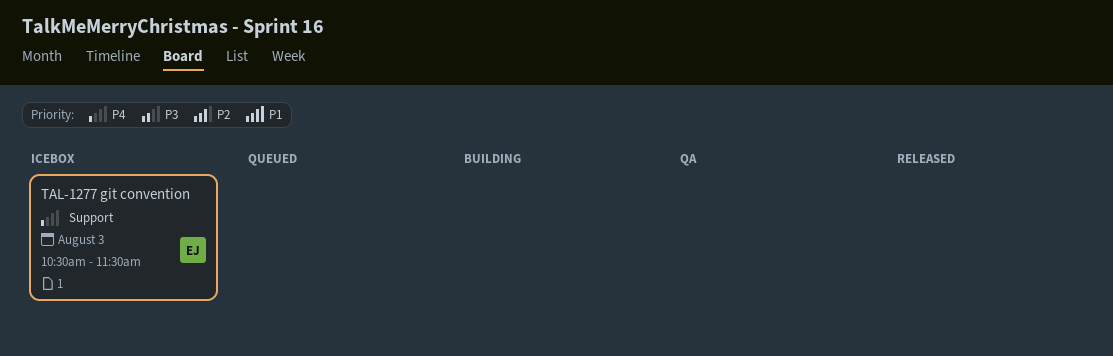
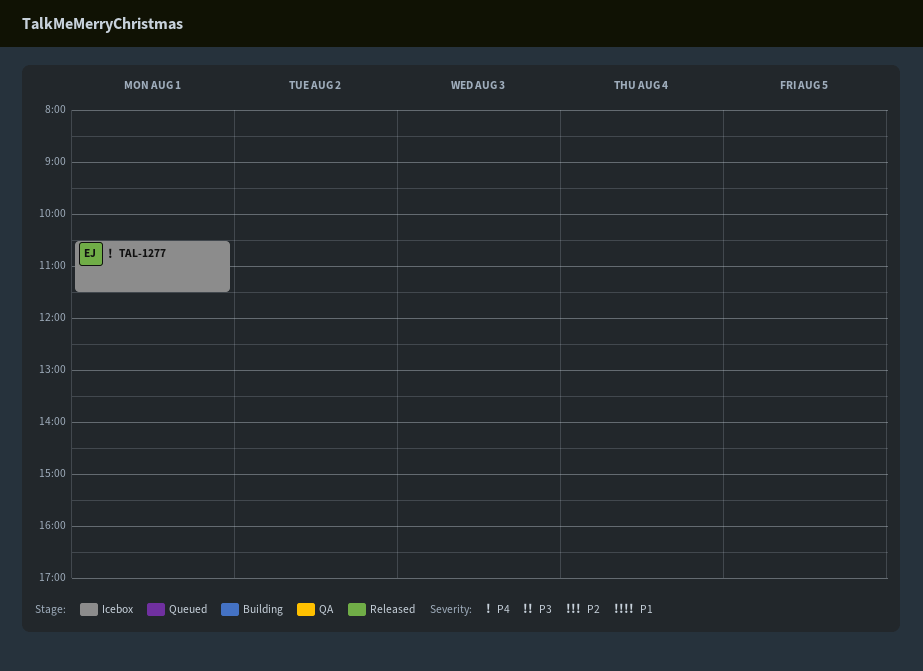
TAL-1277, day: Aug 3 -> Aug 1

